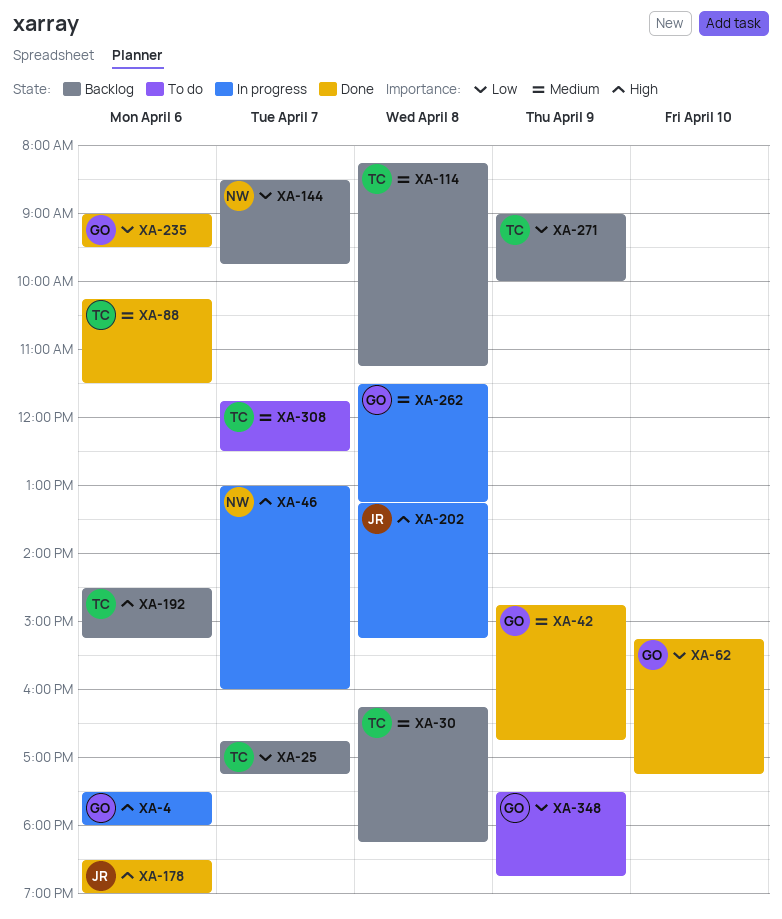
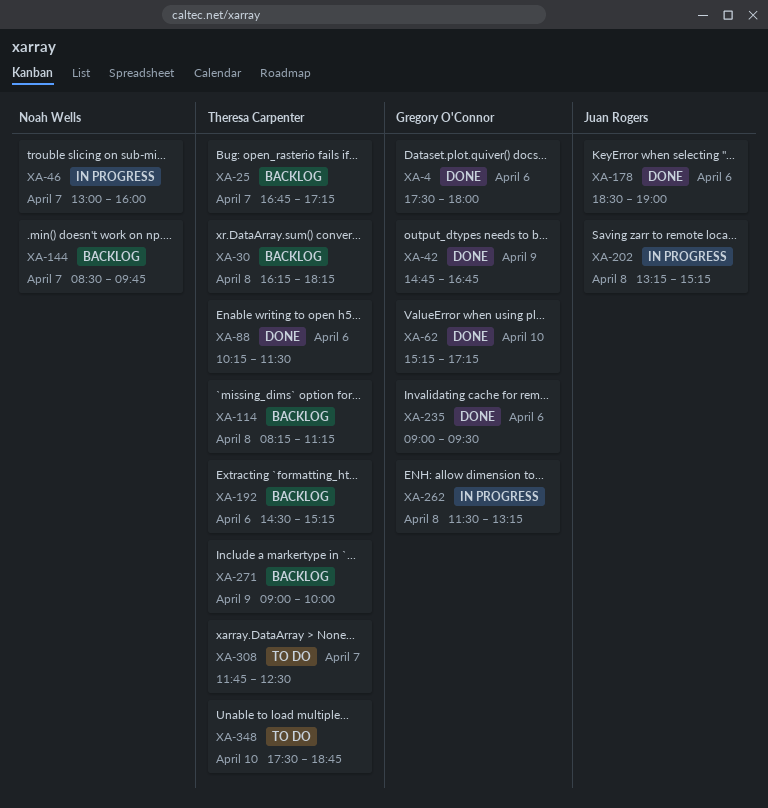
XA-4, status: In progress -> Done
XA-348, owner: Gregory O'Connor -> Theresa Carpenter
XA-348, day: Apr 9 -> Apr 10

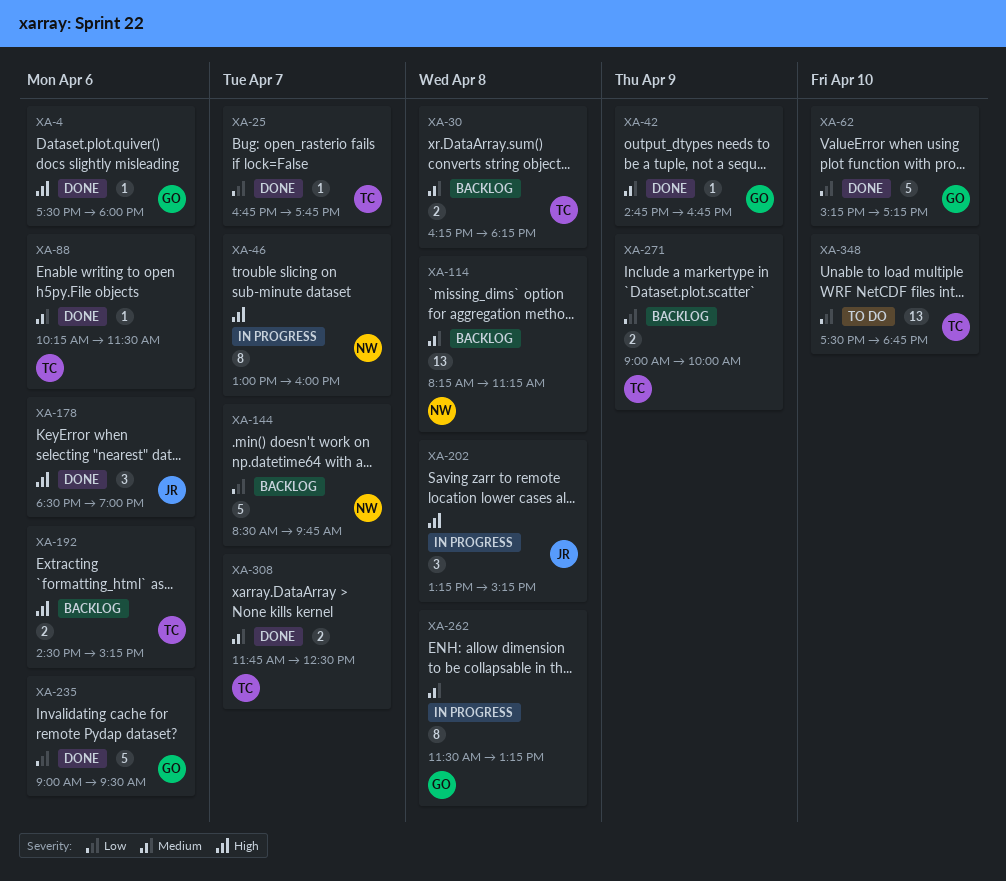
XA-25, status: Backlog -> Done
XA-25, ends: 17:15 -> 17:45
XA-114, owner: Theresa Carpenter -> Noah Wells
XA-308, status: To do -> Done

